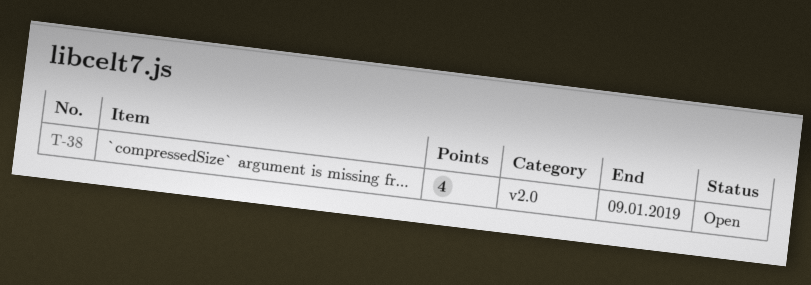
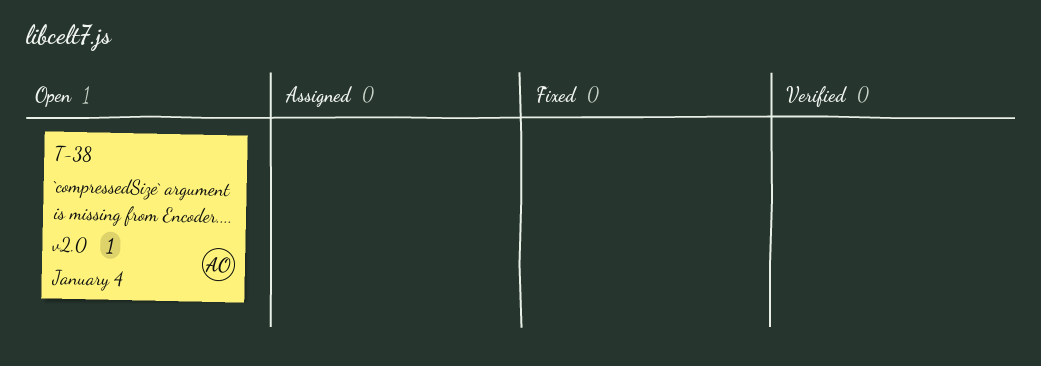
T-38, estimate: 4 -> 1
T-38, due: Jan 9 -> Jan 4

